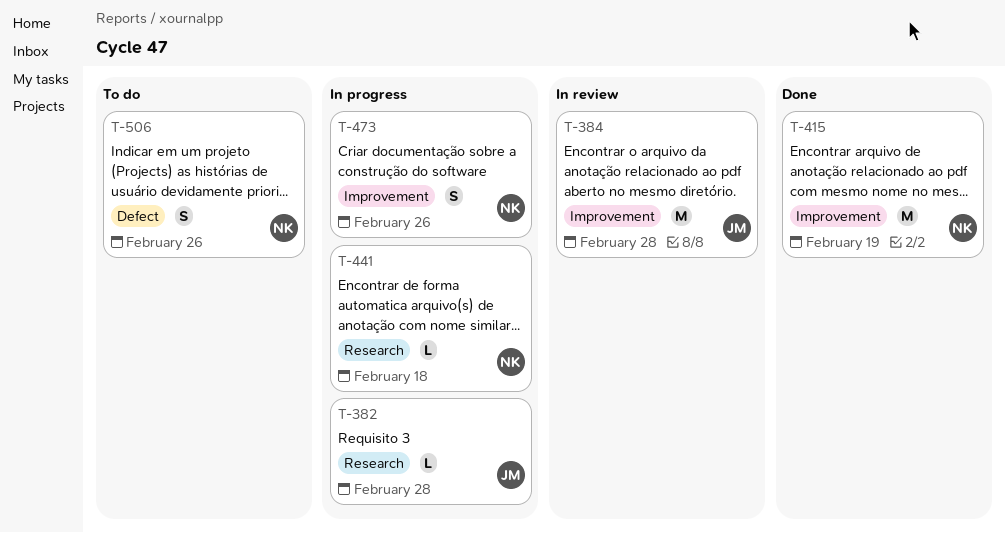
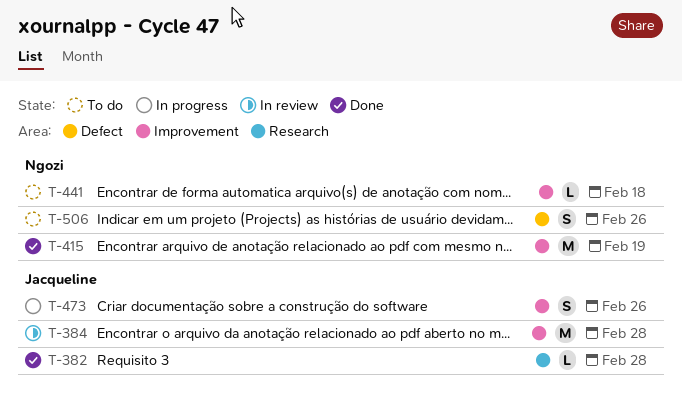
T-382, status: In progress -> Done
T-441, status: In progress -> To do
T-441, label: Research -> Improvement
T-473, owner: Ngozi -> Jacqueline

